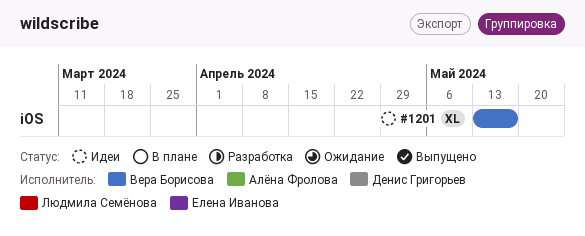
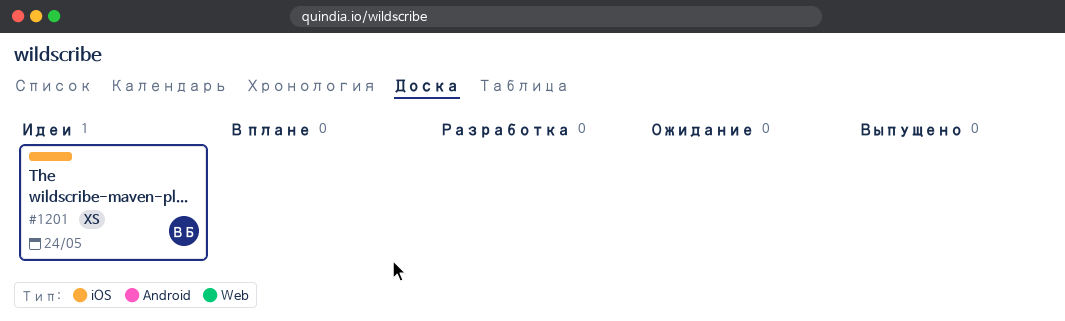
#1201, estimate: XL -> XS
#1201, due: May 17 -> May 24

